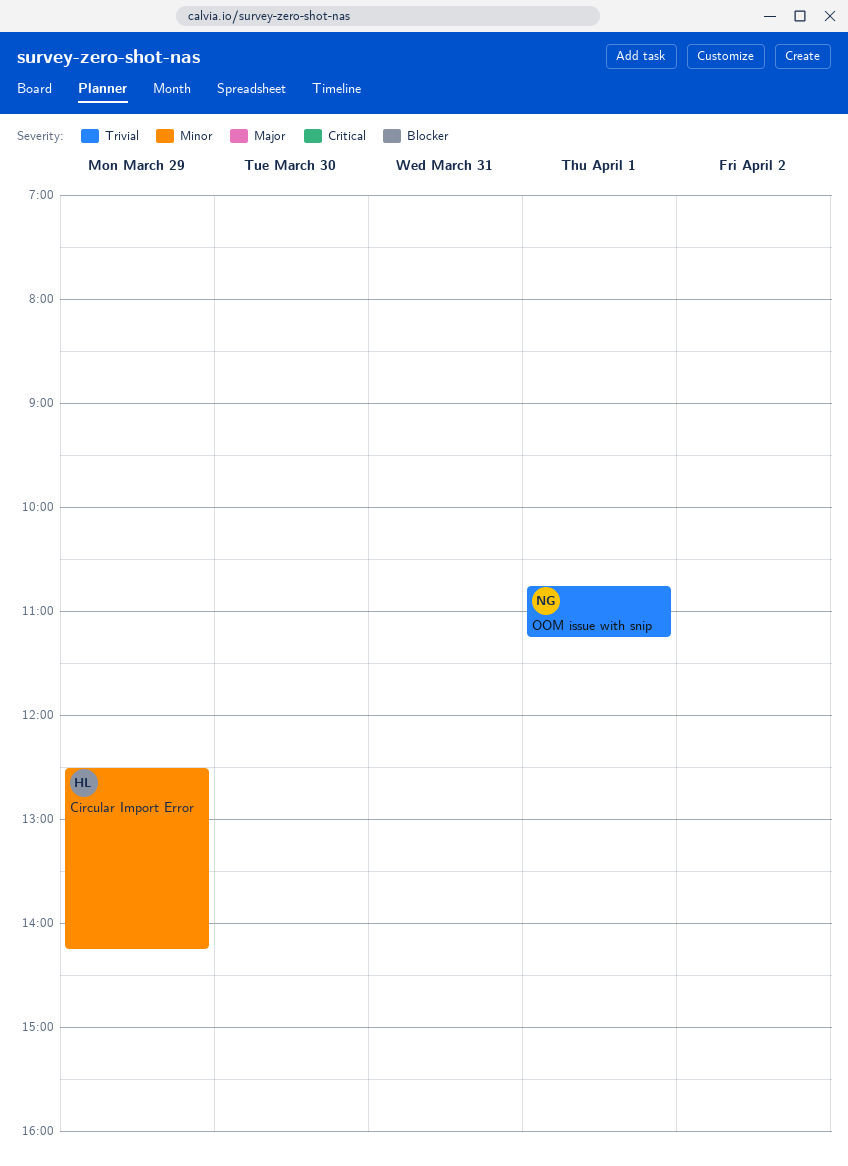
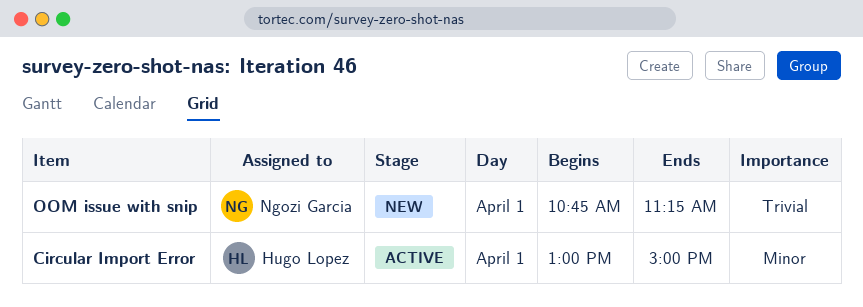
Circular Import Error, day: Mar 29 -> Apr 1
Circular Import Error, begins: 12:30 -> 13:00
Circular Import Error, ends: 14:15 -> 15:00

